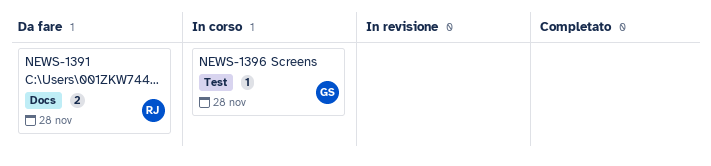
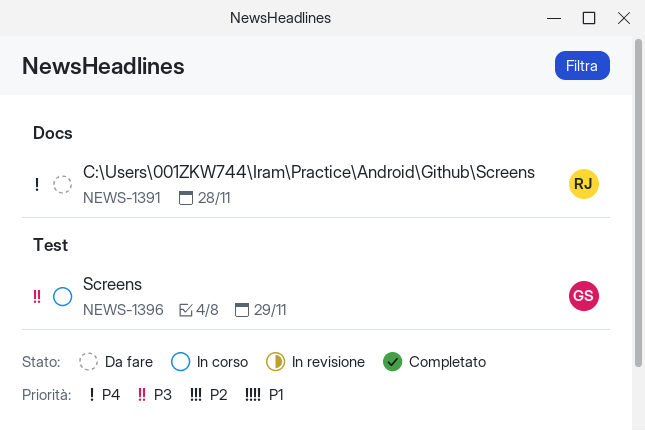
NEWS-1396, due: Nov 28 -> Nov 29

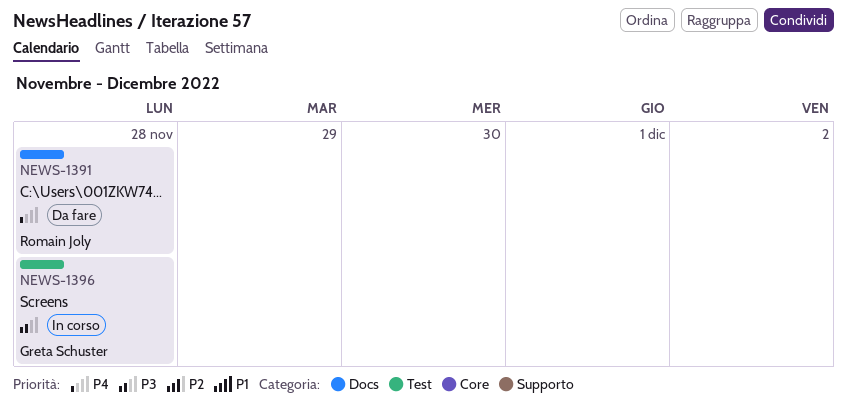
NEWS-1396, due: Nov 29 -> Nov 28

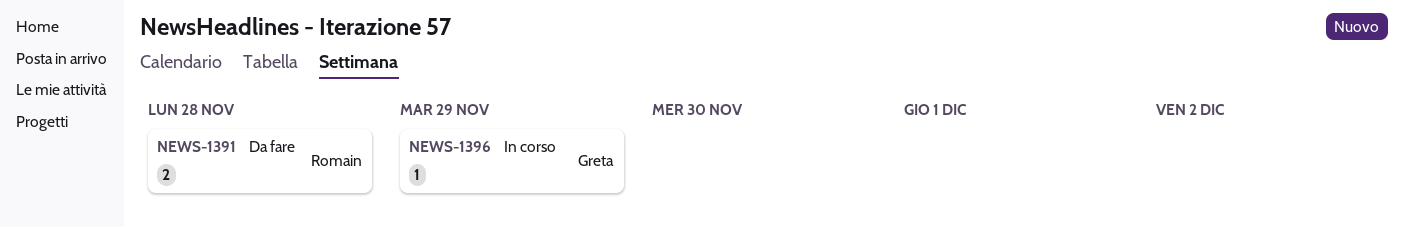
NEWS-1396, due: Nov 28 -> Nov 29

